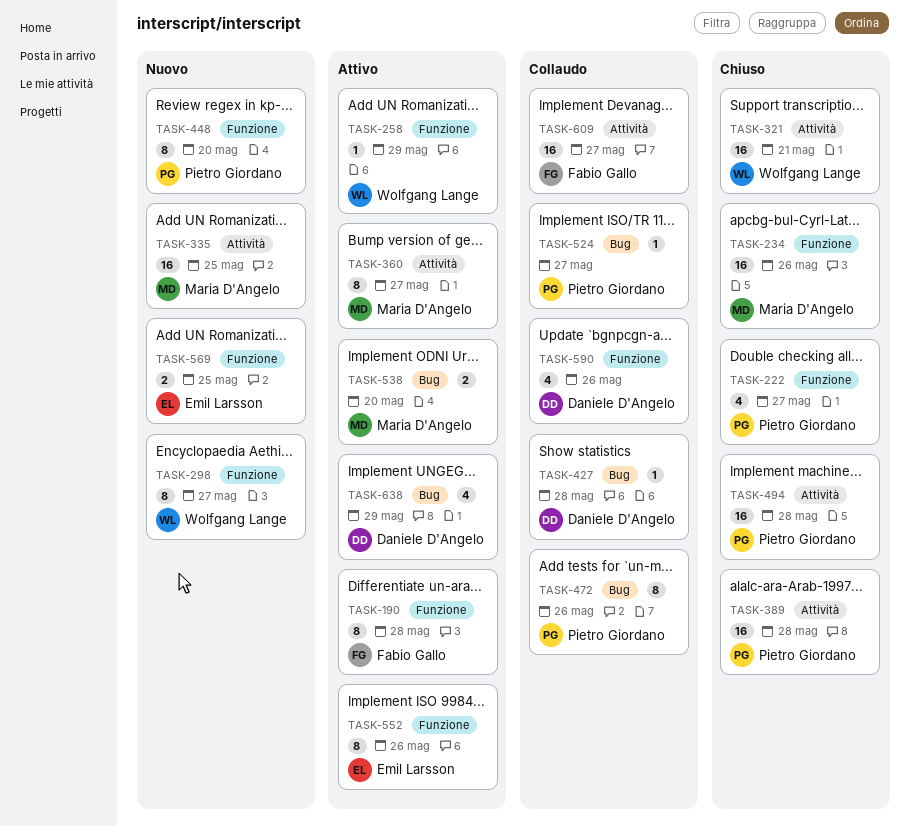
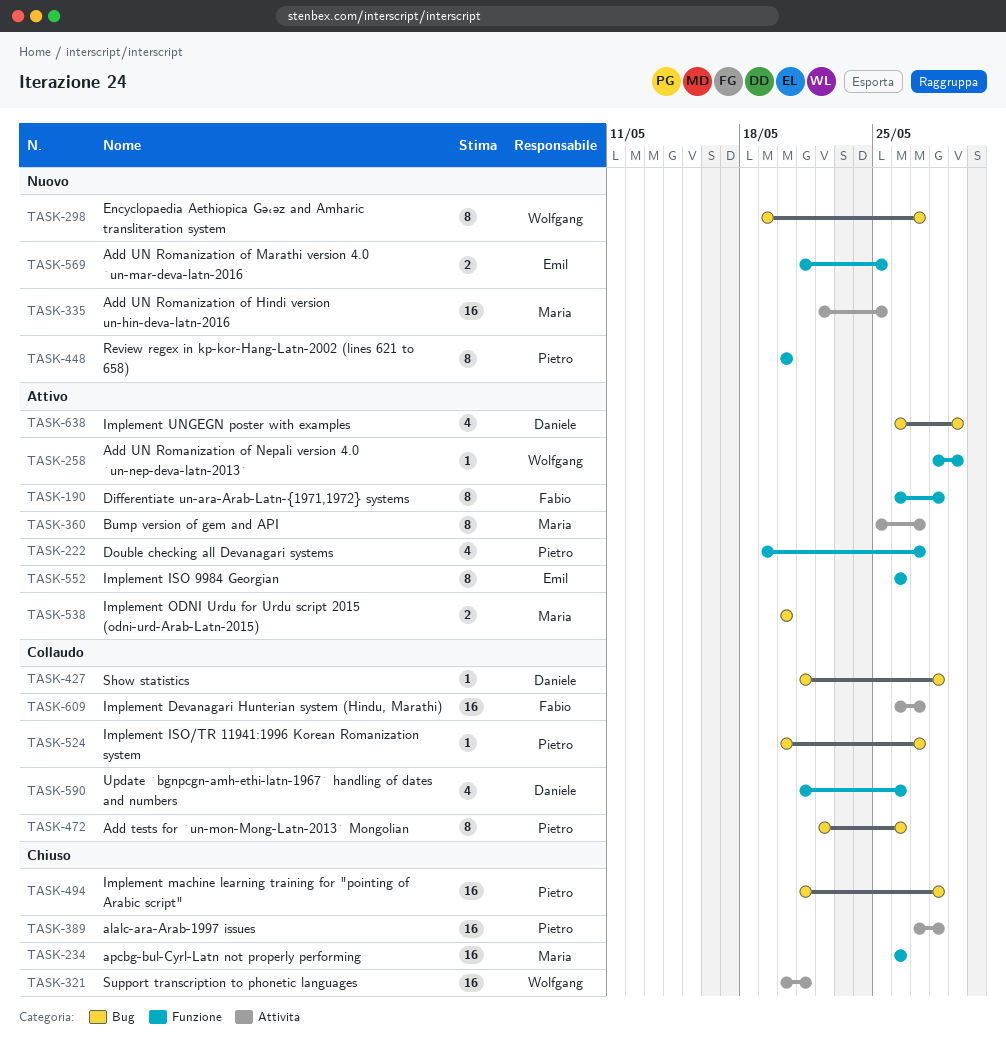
TASK-222, status: Chiuso -> Attivo
TASK-298, label: Funzione -> Bug
TASK-494, label: Attività -> Bug

